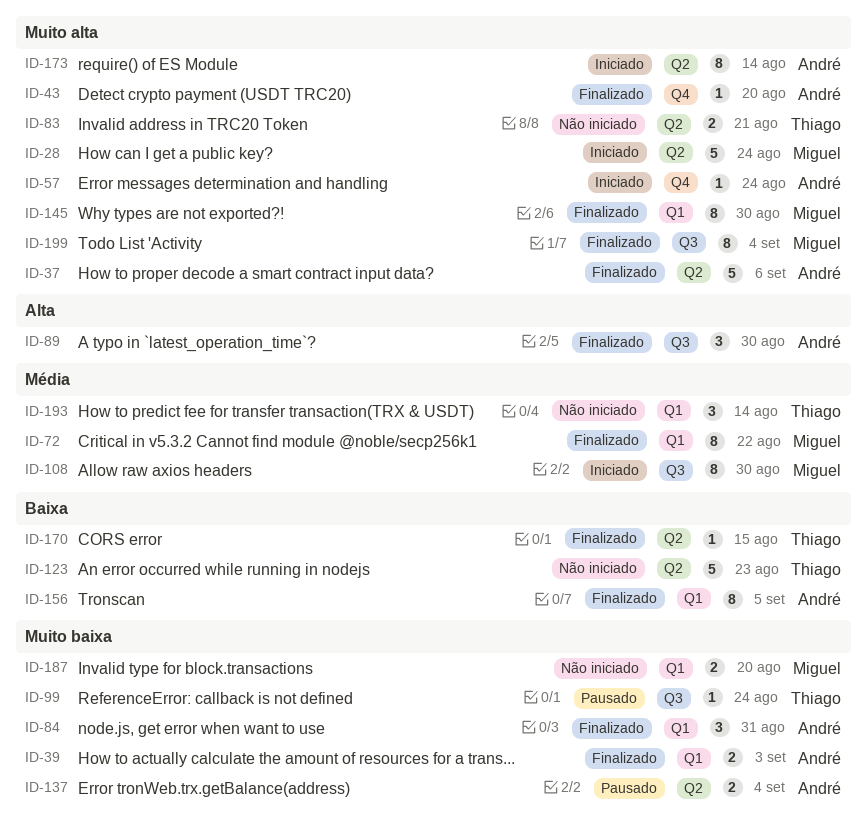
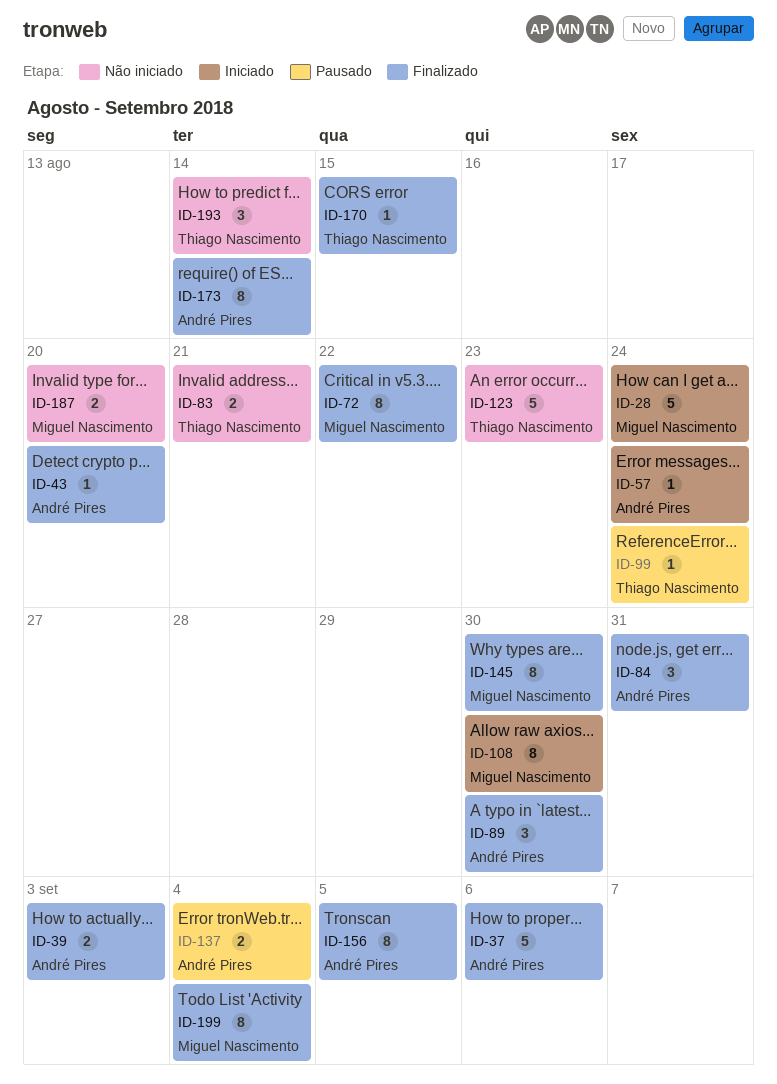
ID-173, status: Iniciado -> Finalizado

